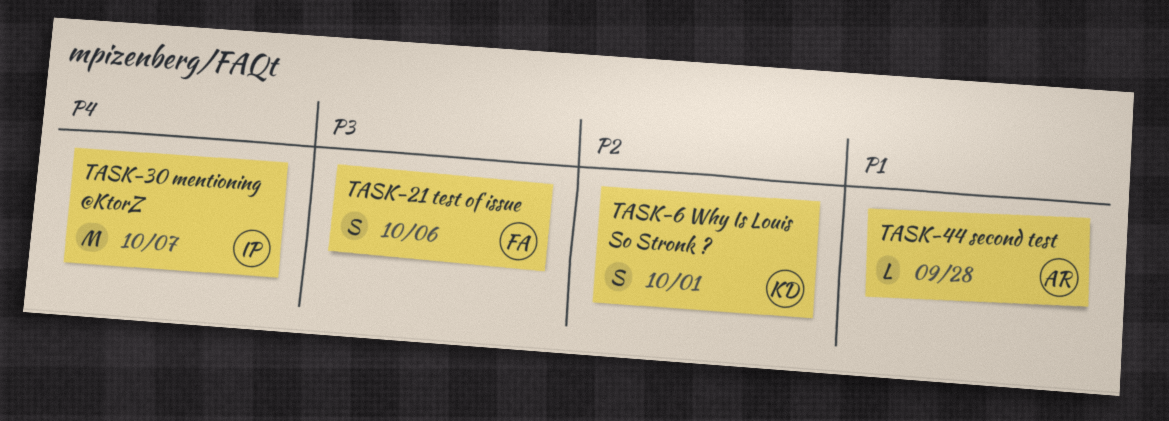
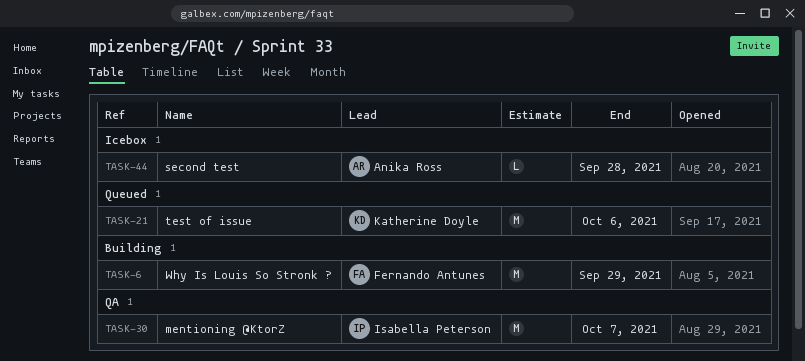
TASK-6, owner: Katherine Doyle -> Fernando Antunes
TASK-6, estimate: S -> M
TASK-6, due: Oct 1 -> Sep 29
TASK-21, owner: Fernando Antunes -> Katherine Doyle
TASK-21, estimate: S -> M

